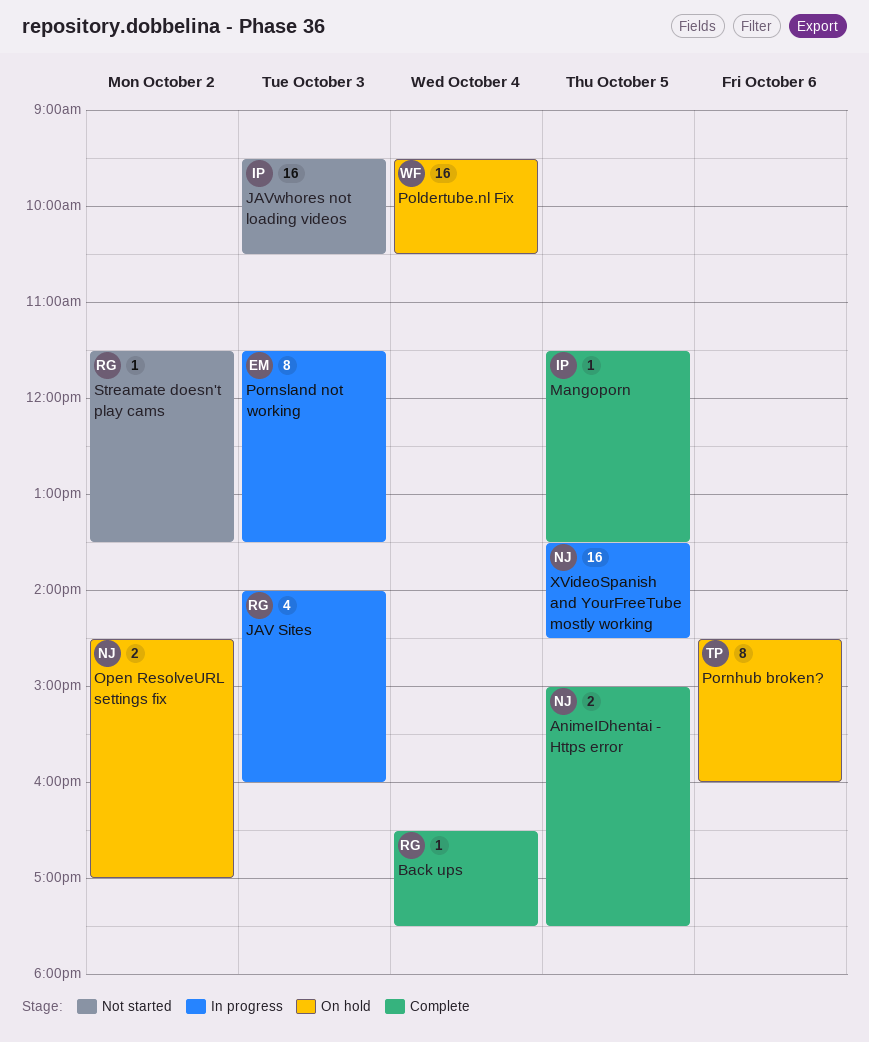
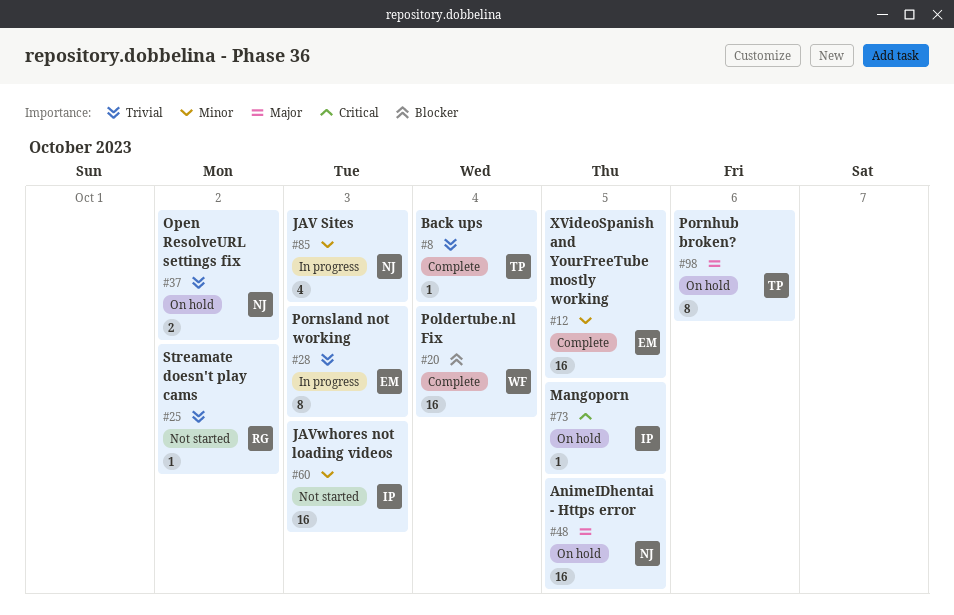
AnimeIDhentai - Https error, status: Complete -> On hold
AnimeIDhentai - Https error, estimate: 2 -> 16
Back ups, owner: RG -> TP
JAV Sites, owner: RG -> NJ
Mangoporn, status: Complete -> On hold
Poldertube.nl Fix, status: On hold -> Complete
XVideoSpanish and YourFreeTube mostly working, status: In progress -> Complete
XVideoSpanish and YourFreeTube mostly working, owner: NJ -> EM

